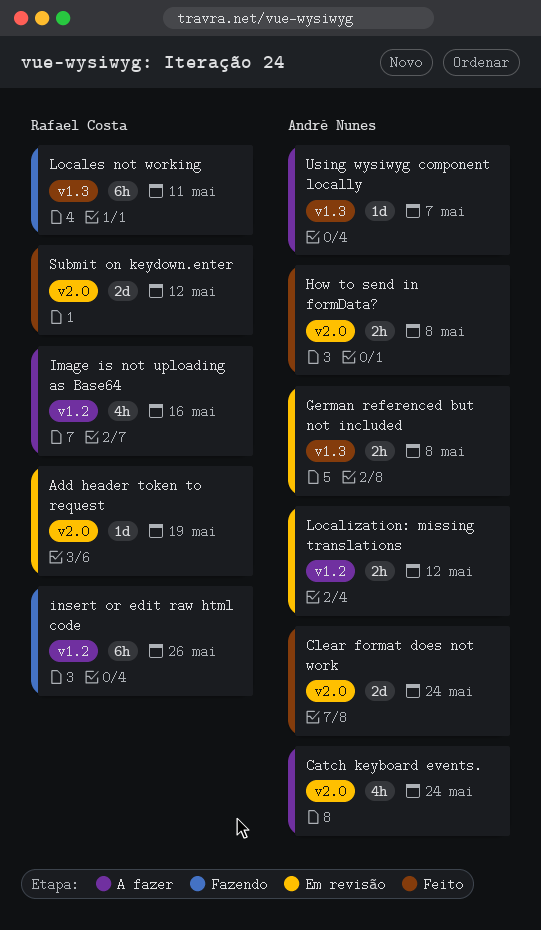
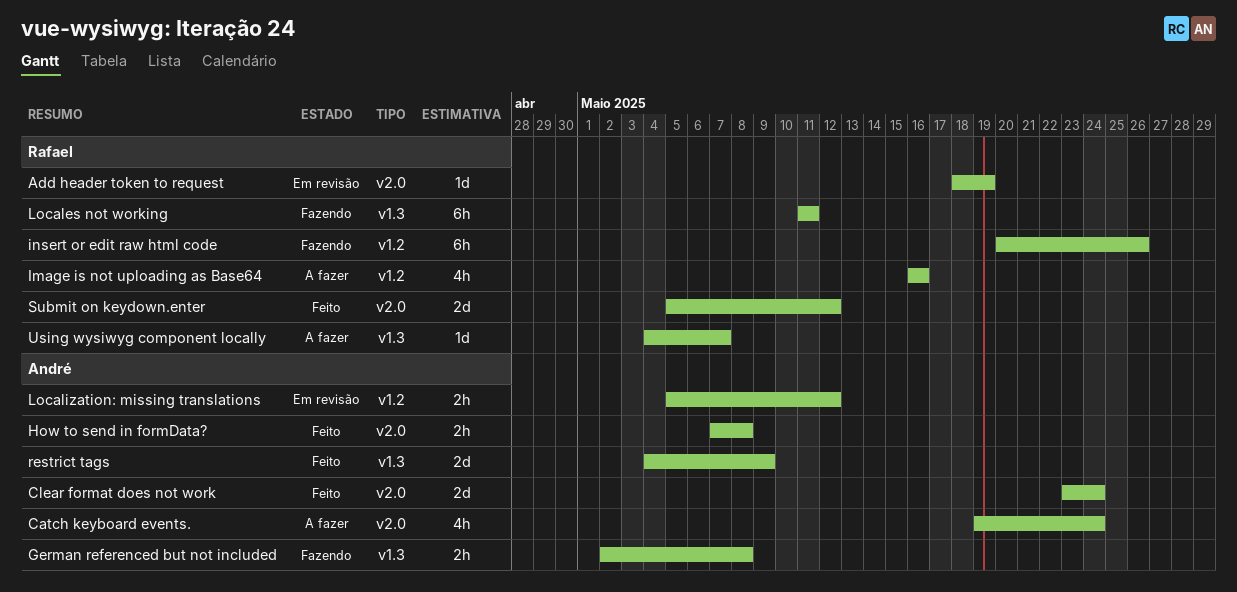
German referenced but not included, status: Em revisão -> Fazendo
restrict tags: none -> present
Using wysiwyg component locally, owner: André Nunes -> Rafael Costa

